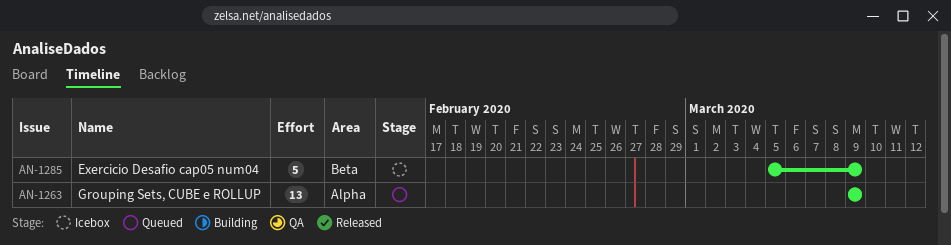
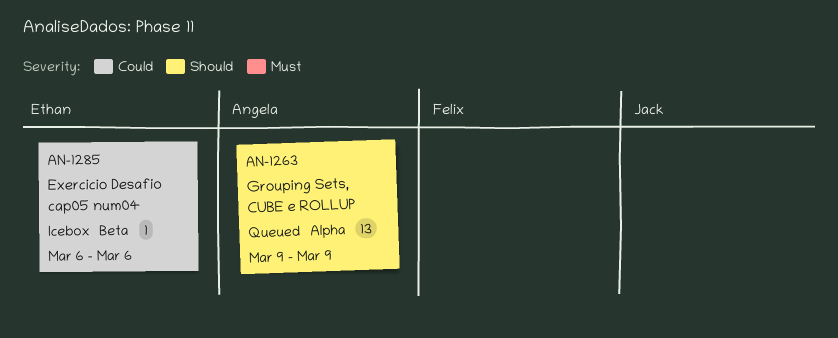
AN-1285, estimate: 5 -> 1
AN-1285, start: Mar 5 -> Mar 6
AN-1285, due: Mar 9 -> Mar 6

